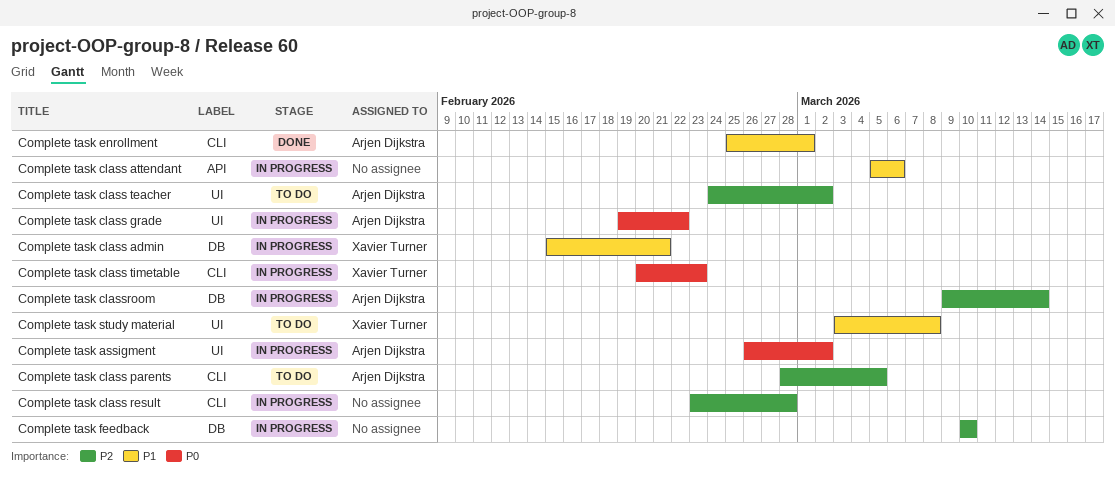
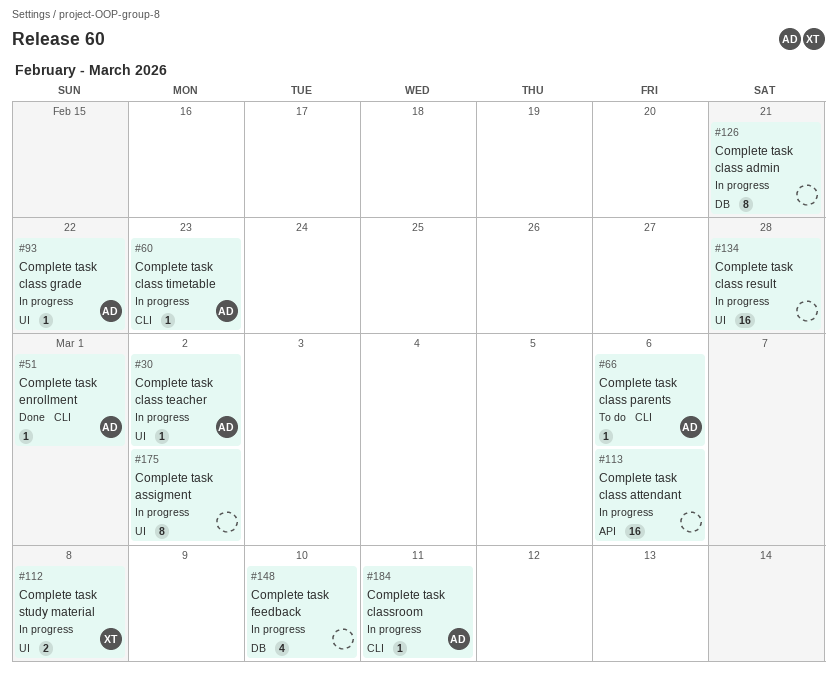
Complete task assigment, owner: Arjen Dijkstra -> none
Complete task class admin, owner: Xavier Turner -> none
Complete task class parents, due: Mar 5 -> Mar 6
Complete task class result, label: CLI -> UI
Complete task class teacher, status: To do -> In progress
Complete task class timetable, owner: Xavier Turner -> Arjen Dijkstra
Complete task classroom, label: DB -> CLI
Complete task classroom, due: Mar 14 -> Mar 11
Complete task study material, status: To do -> In progress

